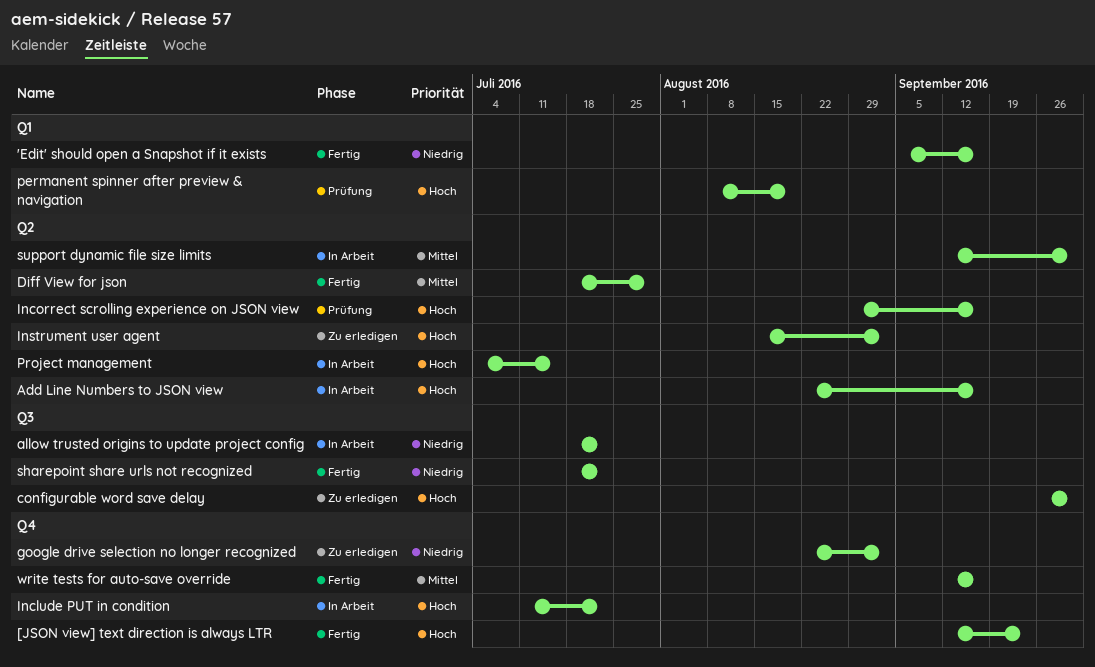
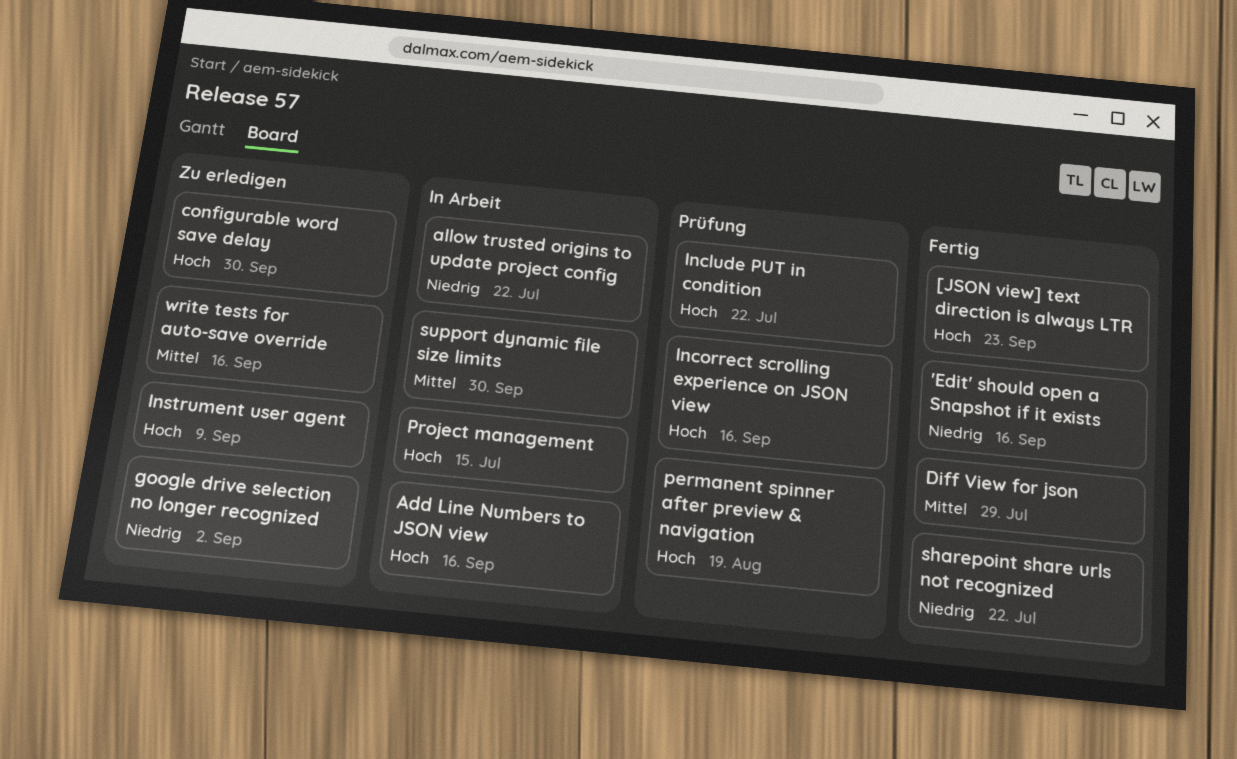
Include PUT in condition, status: In Arbeit -> Prüfung
Instrument user agent, due: Sep 2 -> Sep 9
write tests for auto-save override, status: Fertig -> Zu erledigen

